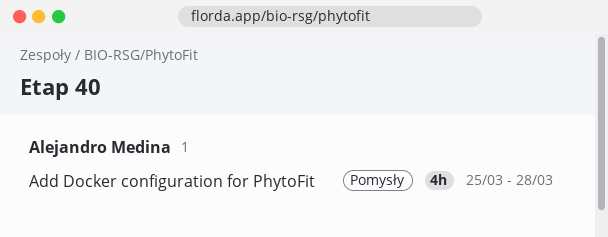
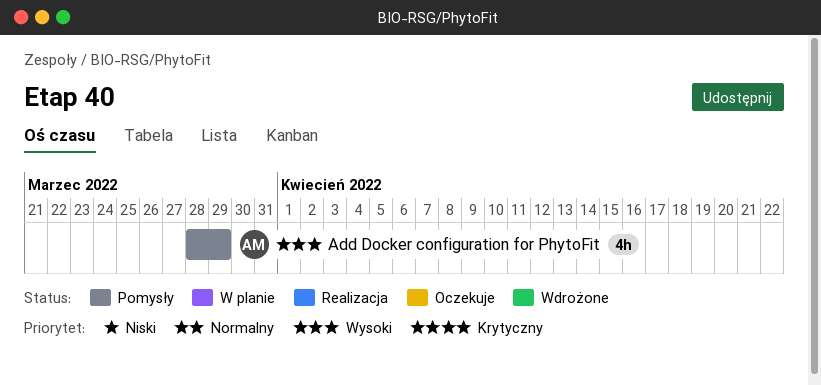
Add Docker configuration for PhytoFit, start: Mar 25 -> Mar 28
Add Docker configuration for PhytoFit, due: Mar 28 -> Mar 29

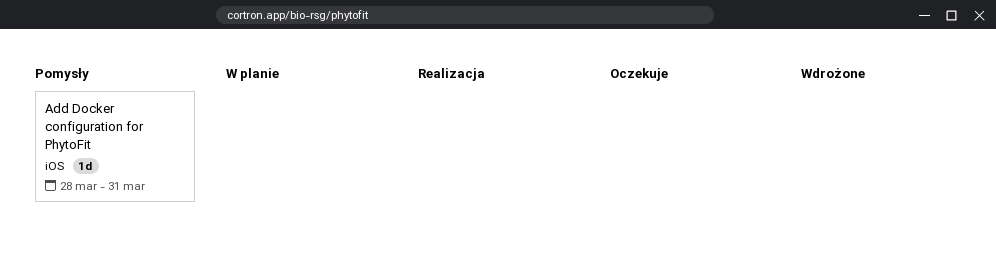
Add Docker configuration for PhytoFit, estimate: 4h -> 1d
Add Docker configuration for PhytoFit, due: Mar 29 -> Mar 31

